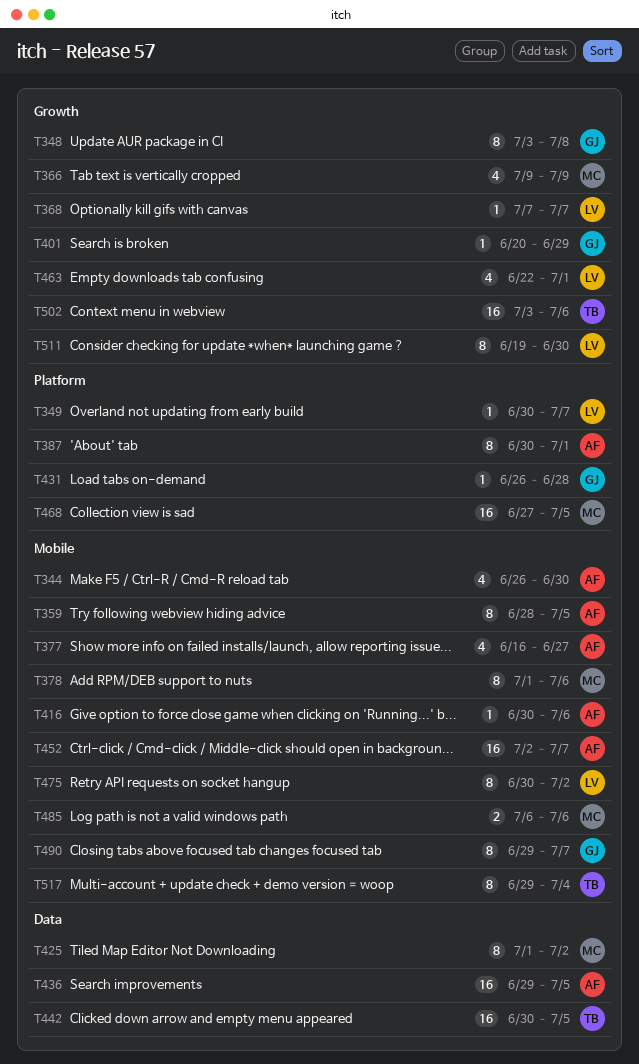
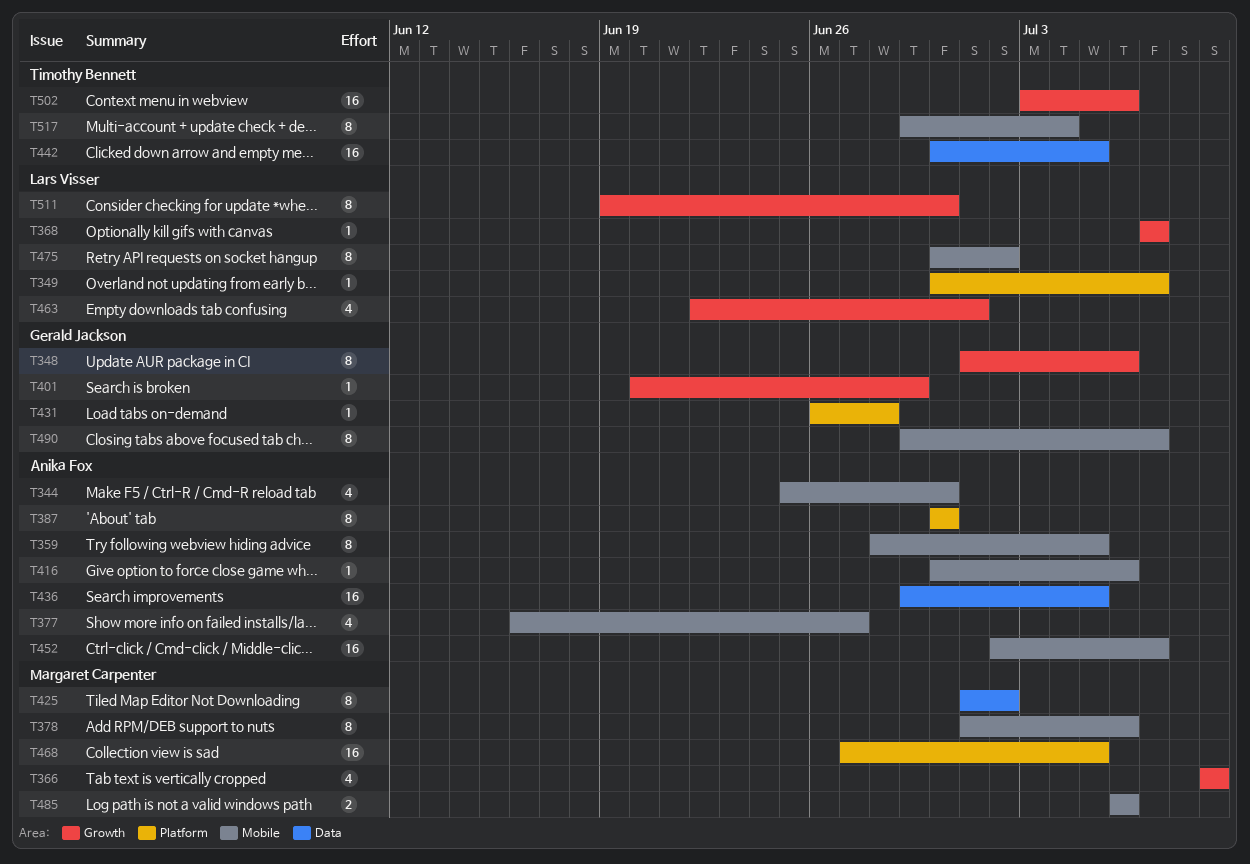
T344, start: Jun 26 -> Jun 25
T348, start: Jul 3 -> Jul 1
T348, due: Jul 8 -> Jul 6
T387, due: Jul 1 -> Jun 30

